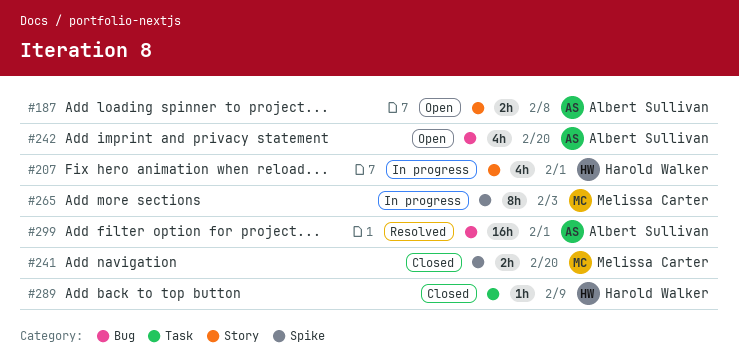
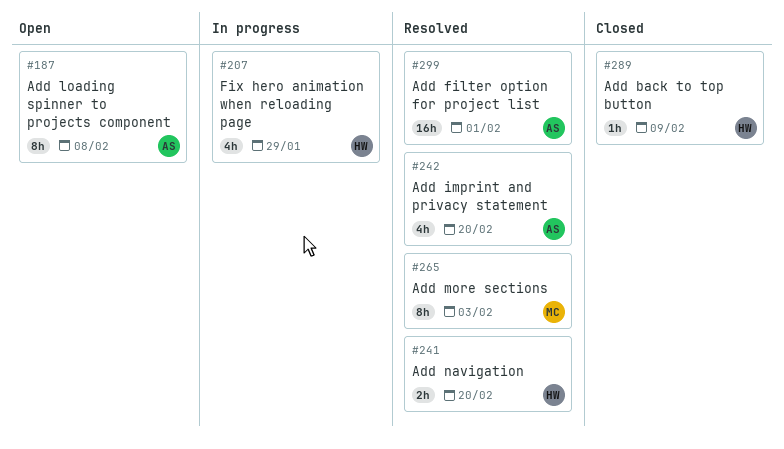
#187, estimate: 2h -> 8h
#207, due: Feb 1 -> Jan 29
#241, status: Closed -> Resolved
#241, owner: Melissa Carter -> Harold Walker
#242, status: Open -> Resolved
#265, status: In progress -> Resolved

